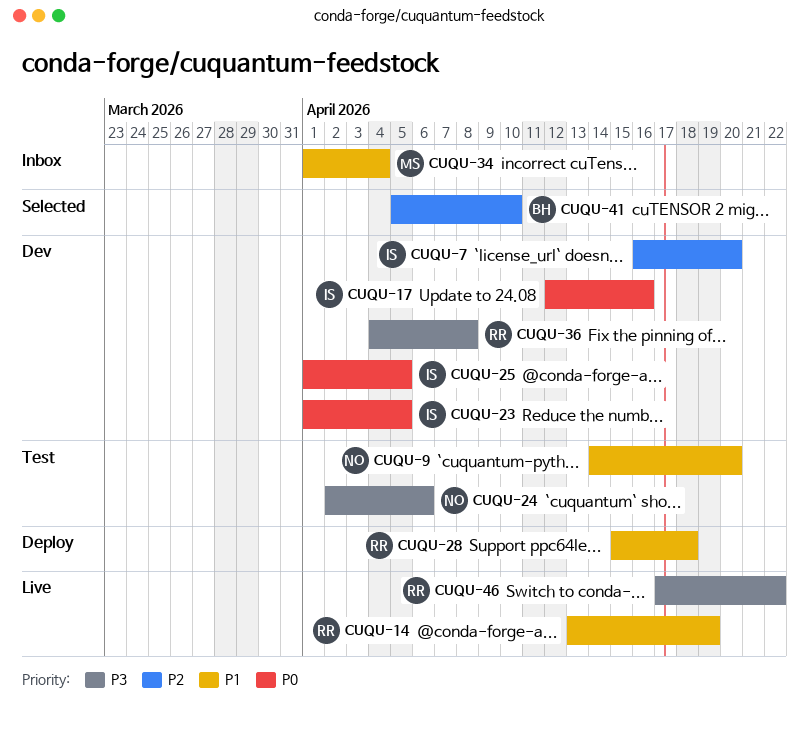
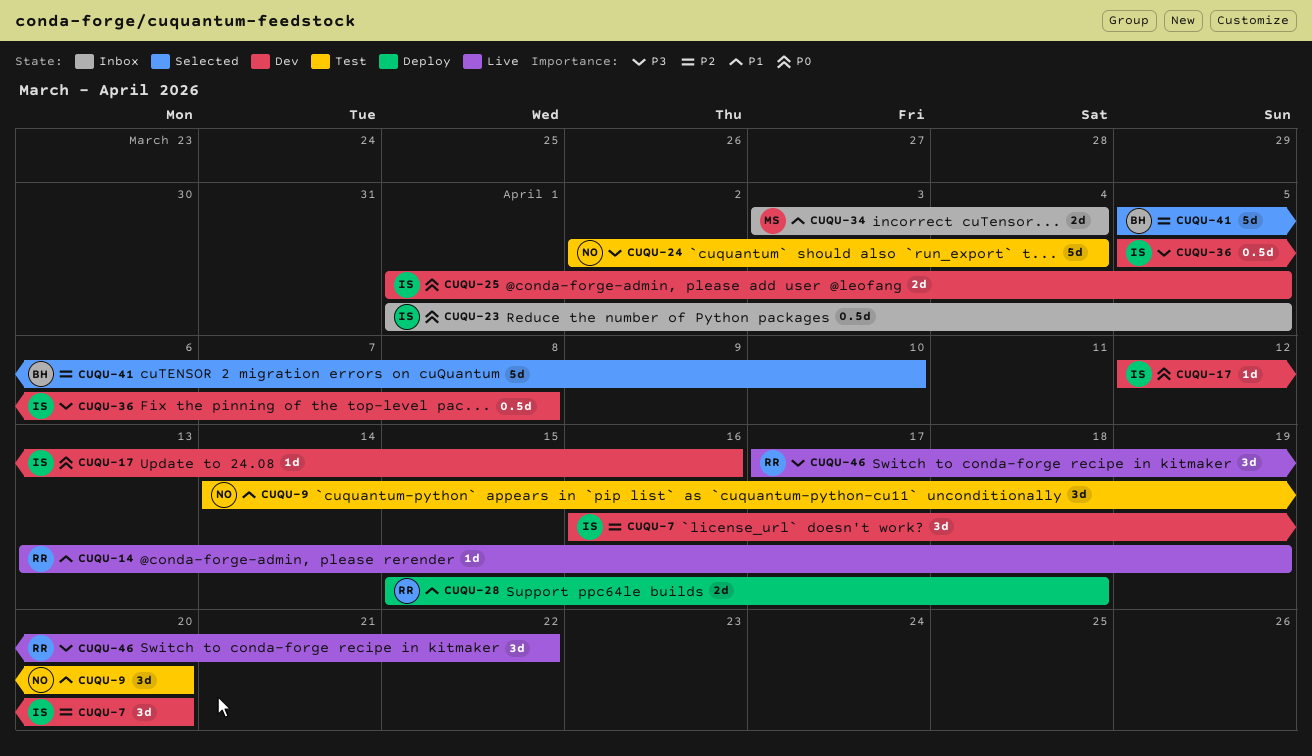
CUQU-23, status: Dev -> Inbox
CUQU-24, due: Apr 6 -> Apr 4
CUQU-34, start: Apr 1 -> Apr 3
CUQU-36, owner: RR -> IS
CUQU-36, start: Apr 4 -> Apr 5

